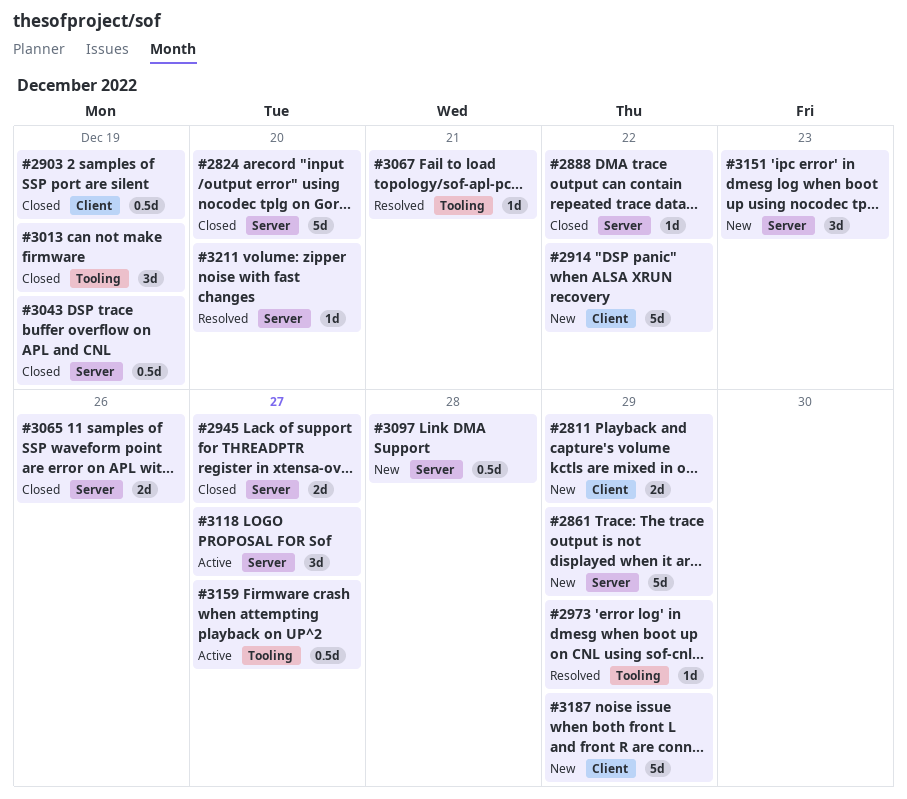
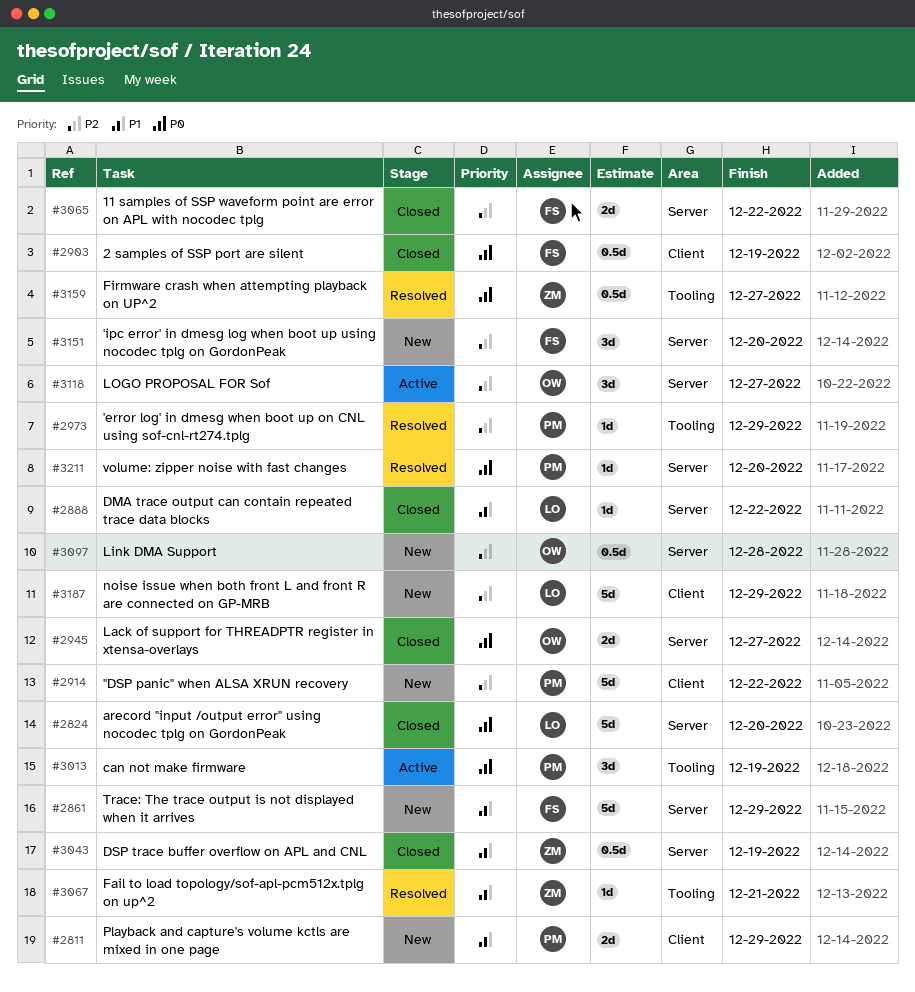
#3013, status: Closed -> Active
#3065, due: Dec 26 -> Dec 22
#3151, due: Dec 23 -> Dec 20
#3159, status: Active -> Resolved

